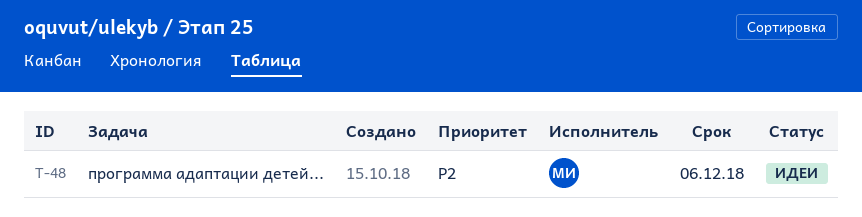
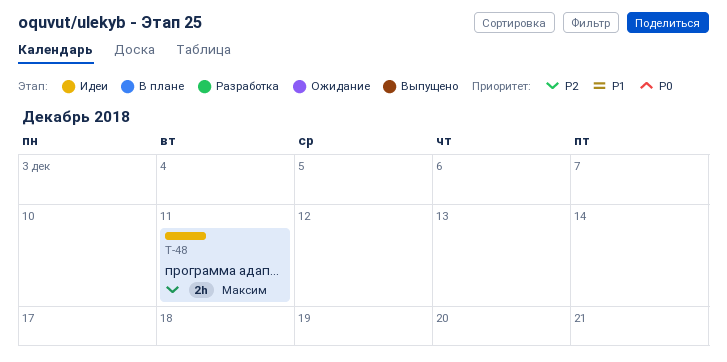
T-48, due: Dec 6 -> Dec 11

